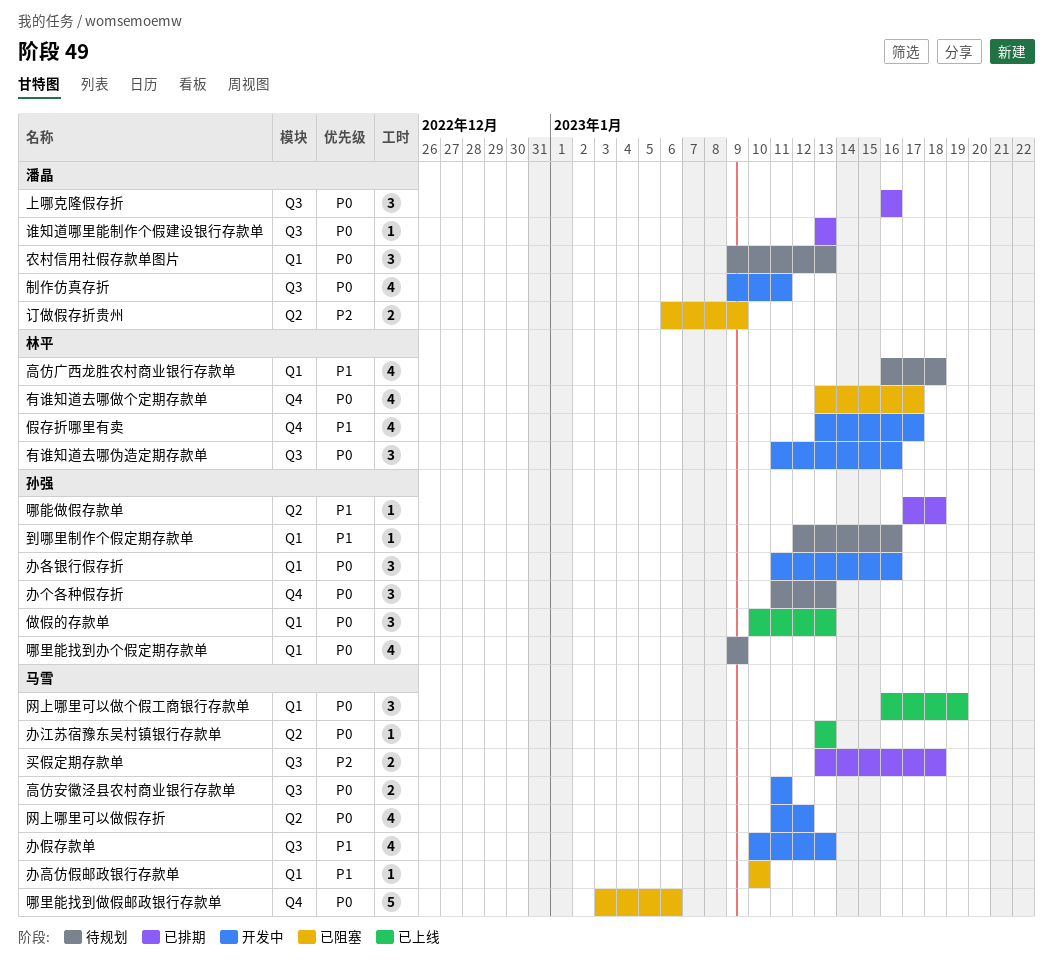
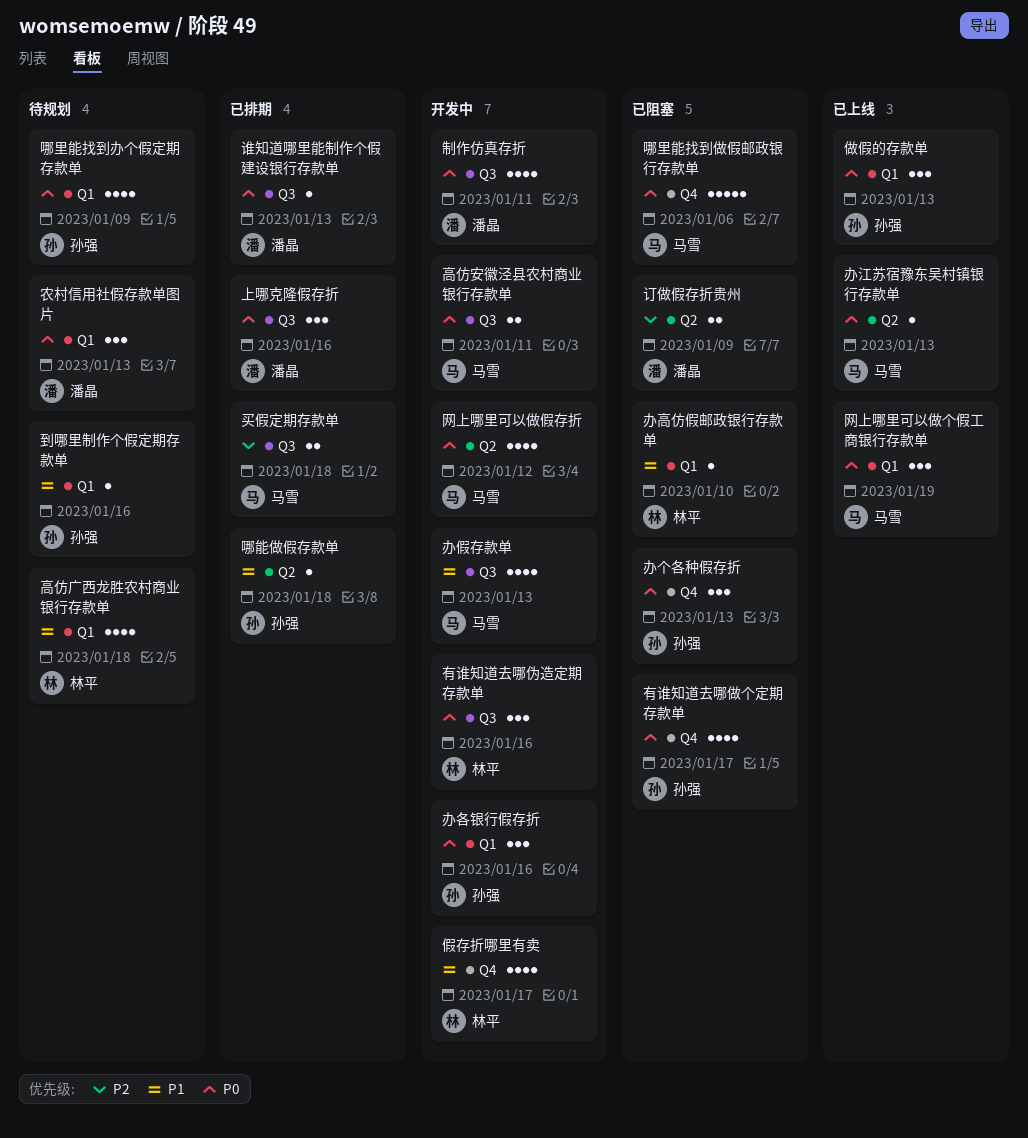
办个各种假存折, status: 待规划 -> 已阻塞
办高仿假邮政银行存款单, owner: 马雪 -> 林平
有谁知道去哪做个定期存款单, owner: 林平 -> 孙强

